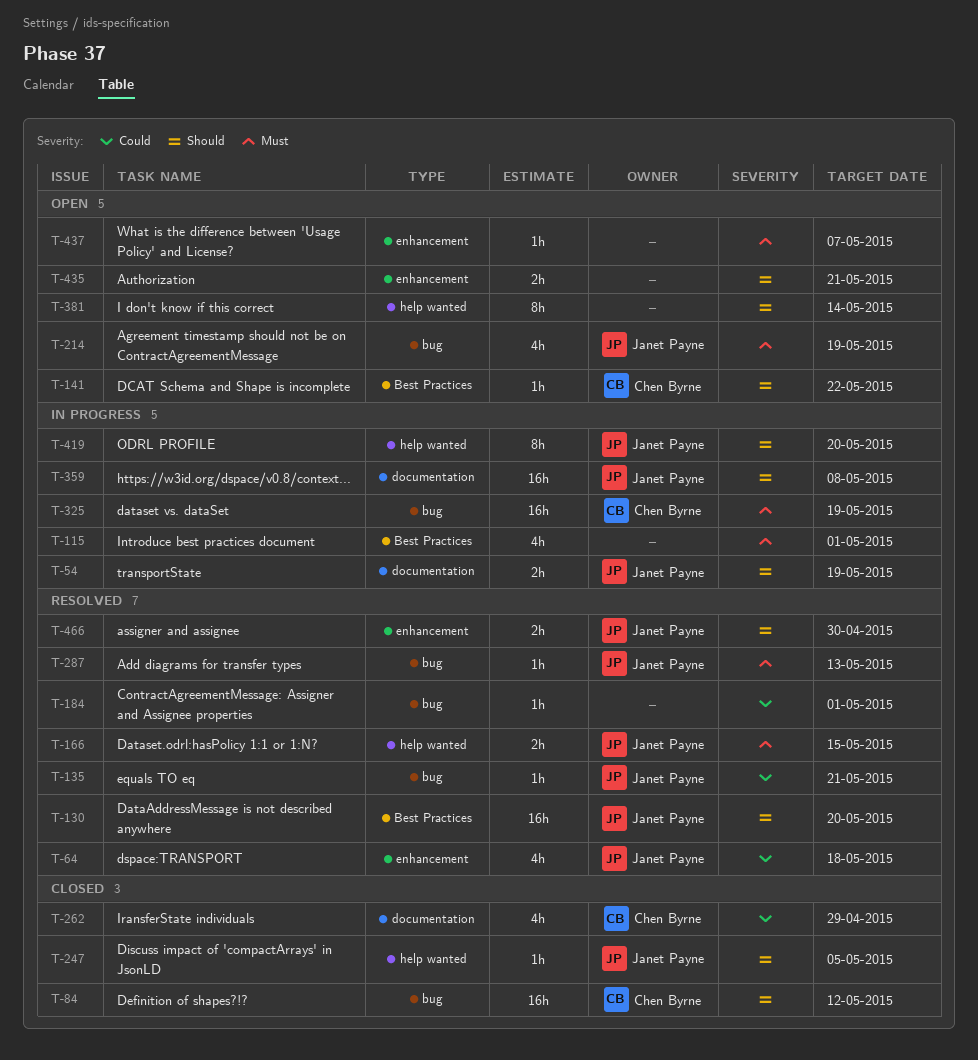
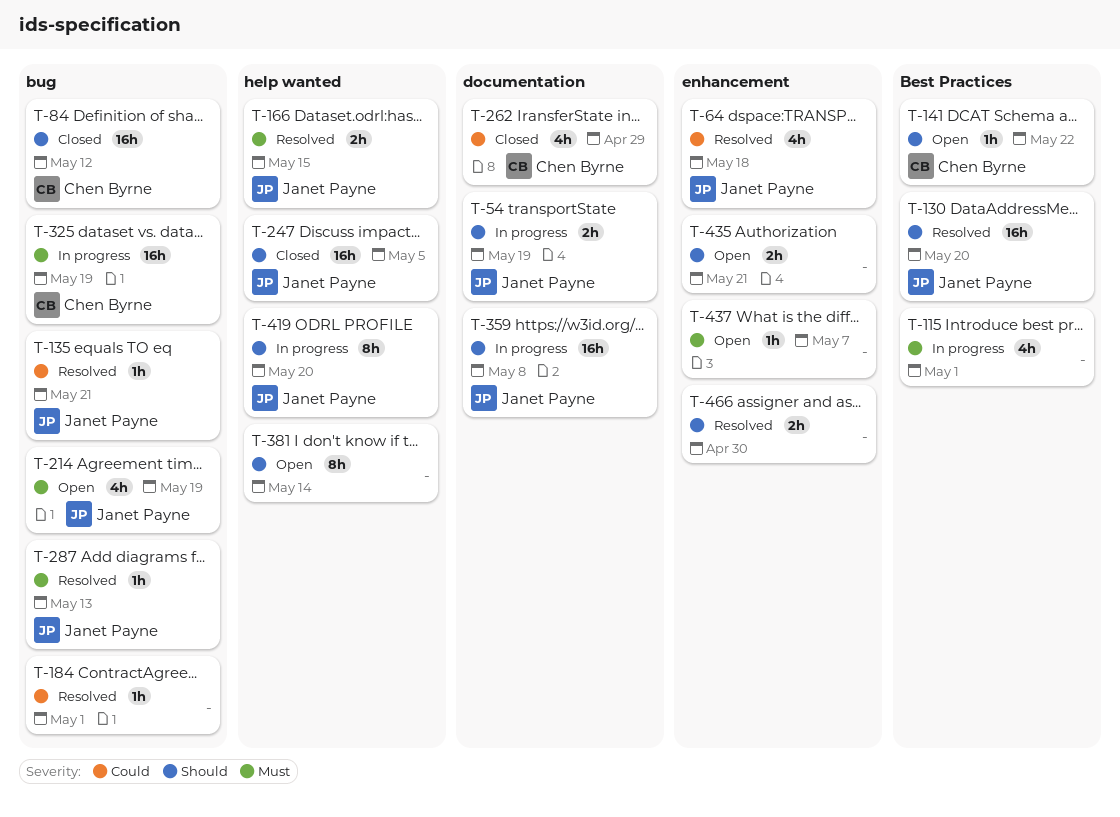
T-247, estimate: 1h -> 16h
T-466, owner: Janet Payne -> none

